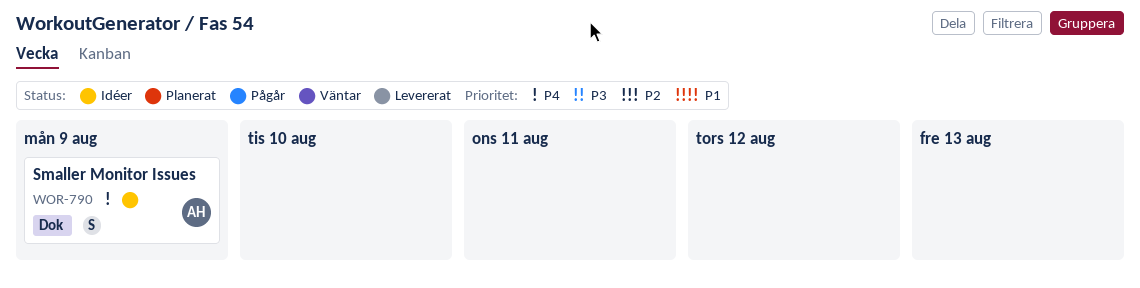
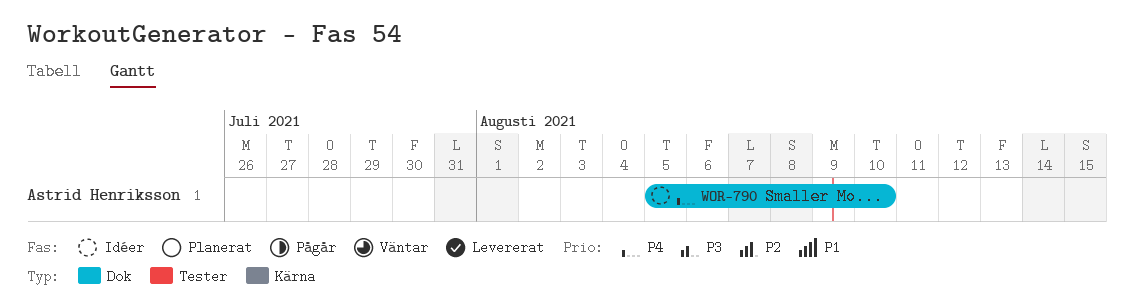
WOR-790, due: Aug 9 -> Aug 10

